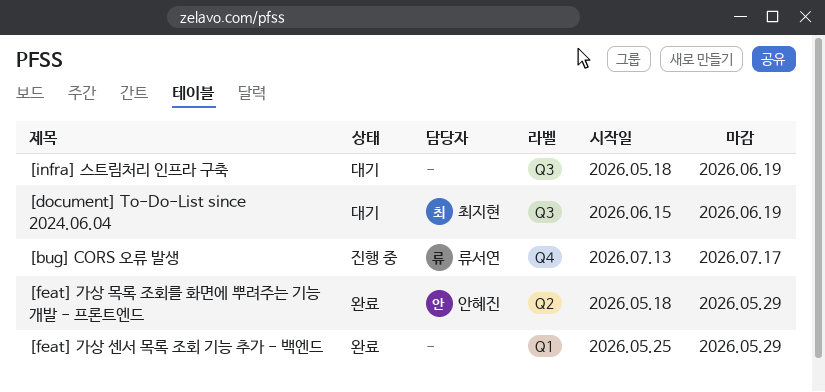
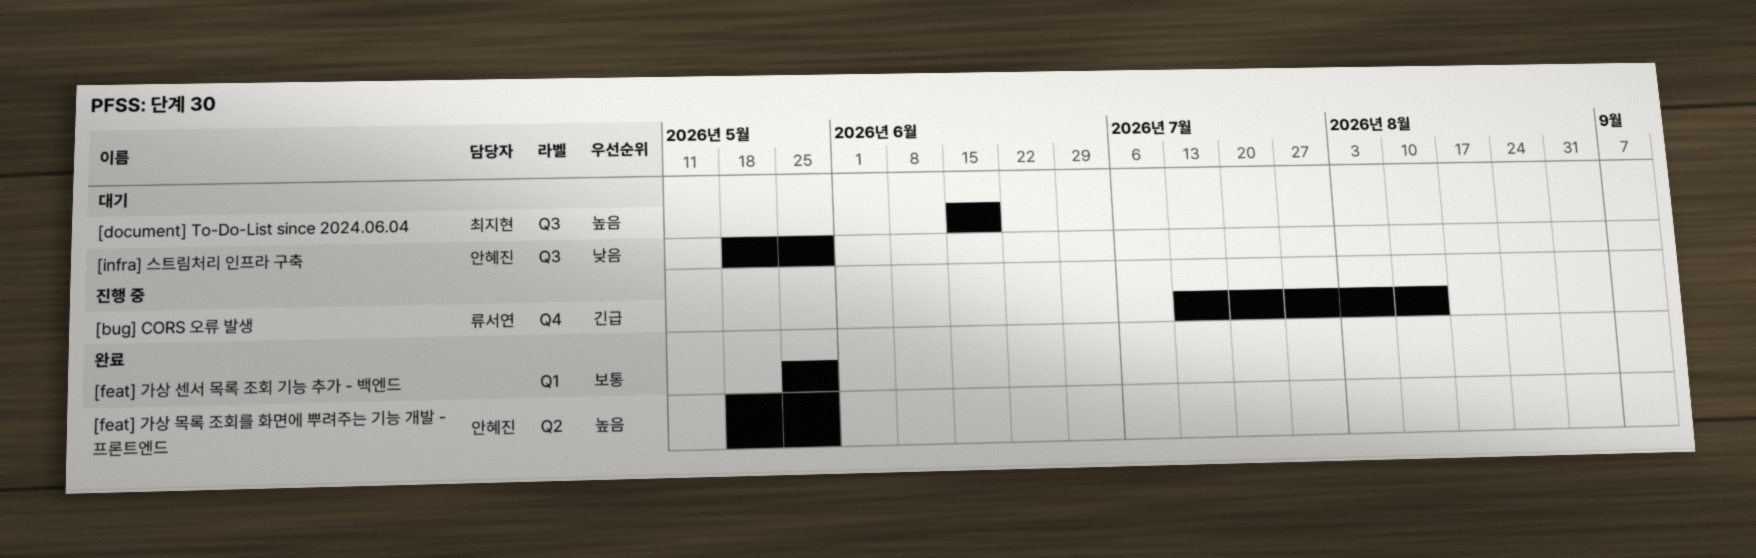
[bug] CORS 오류 발생, due: Jul 17 -> Aug 14
[infra] 스트림처리 인프라 구축, owner: none -> 안혜진
[infra] 스트림처리 인프라 구축, due: Jun 19 -> May 29

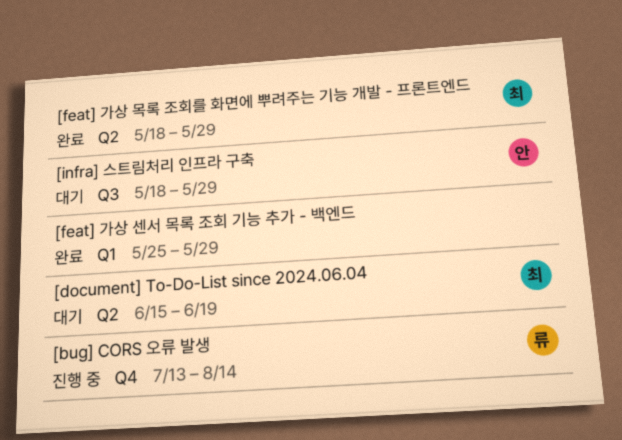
[document] To-Do-List since 2024.06.04, label: Q3 -> Q2
[feat] 가상 목록 조회를 화면에 뿌려주는 기능 개발 - 프론트엔드, owner: 안혜진 -> 최지현

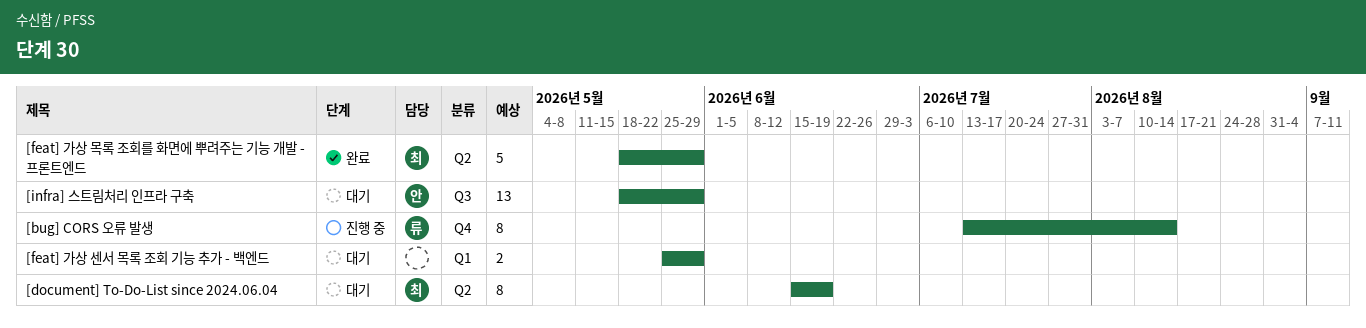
[feat] 가상 센서 목록 조회 기능 추가 - 백엔드, status: 완료 -> 대기

